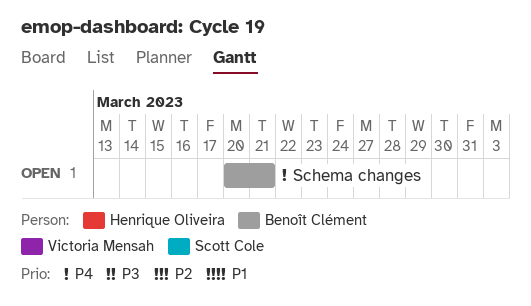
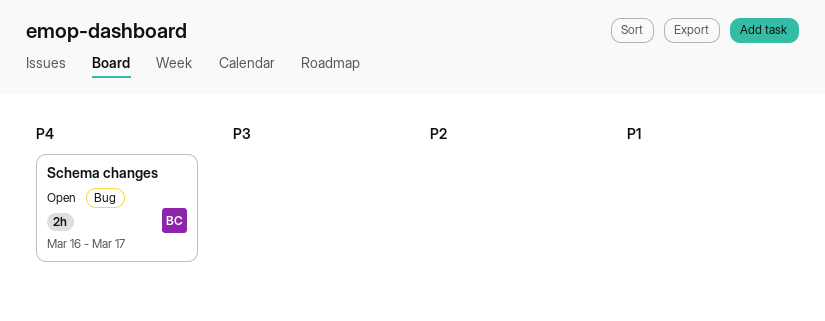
Schema changes, start: Mar 20 -> Mar 16
Schema changes, due: Mar 21 -> Mar 17

